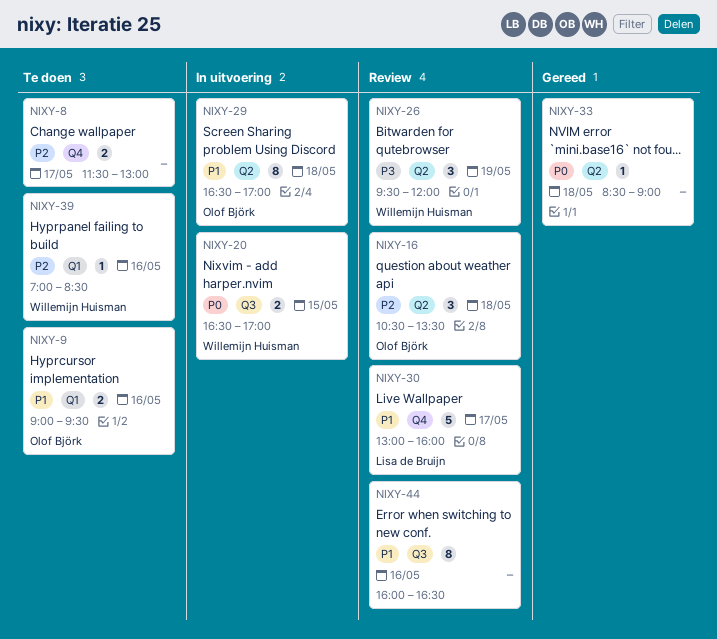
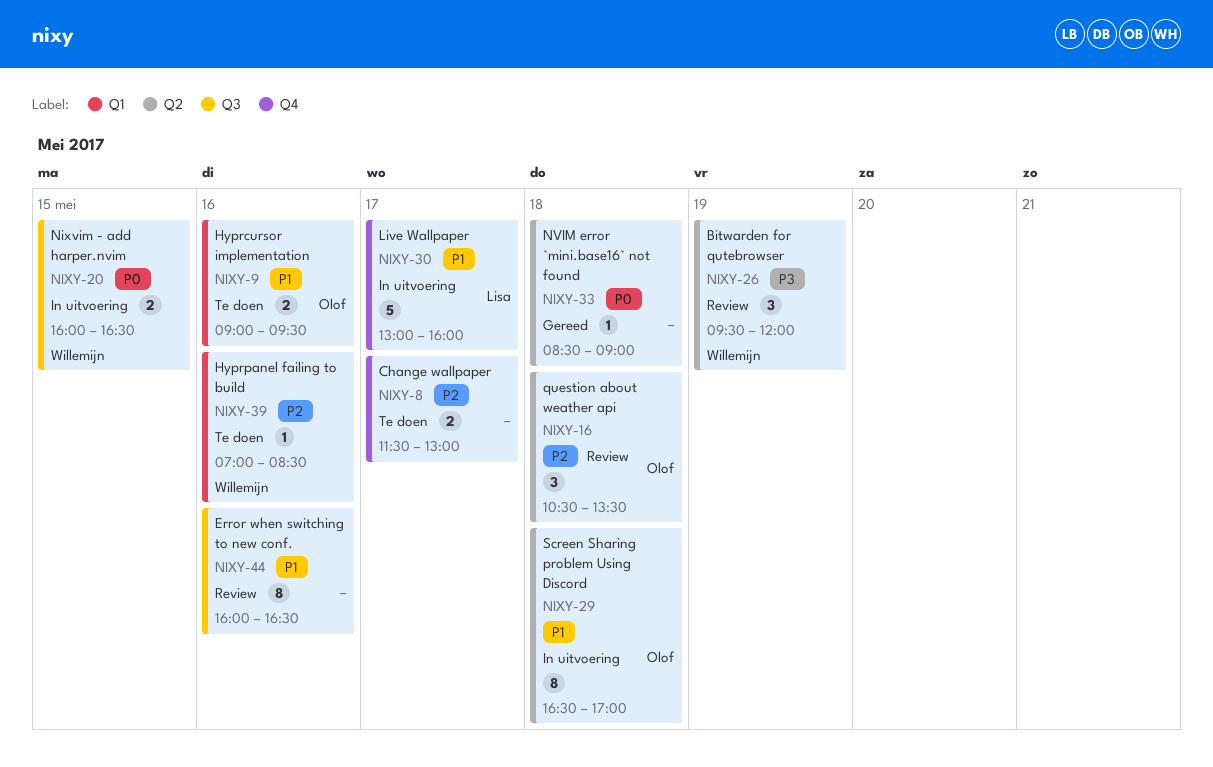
NIXY-20, begins: 16:30 -> 16:00
NIXY-20, ends: 17:00 -> 16:30
NIXY-30, status: Review -> In uitvoering

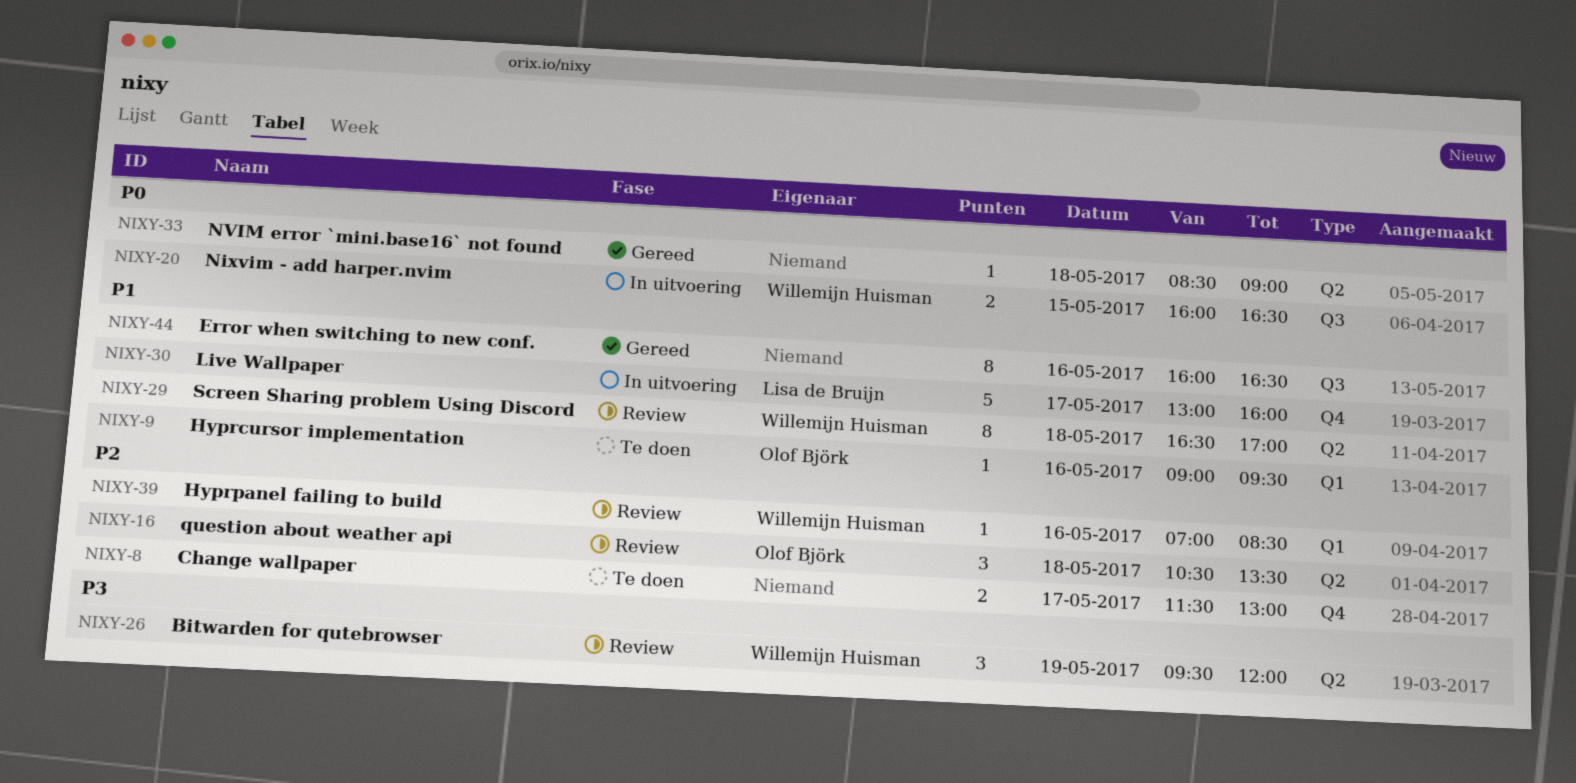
NIXY-9, estimate: 2 -> 1
NIXY-29, status: In uitvoering -> Review
NIXY-29, owner: Olof Björk -> Willemijn Huisman
NIXY-39, status: Te doen -> Review
NIXY-44, status: Review -> Gereed

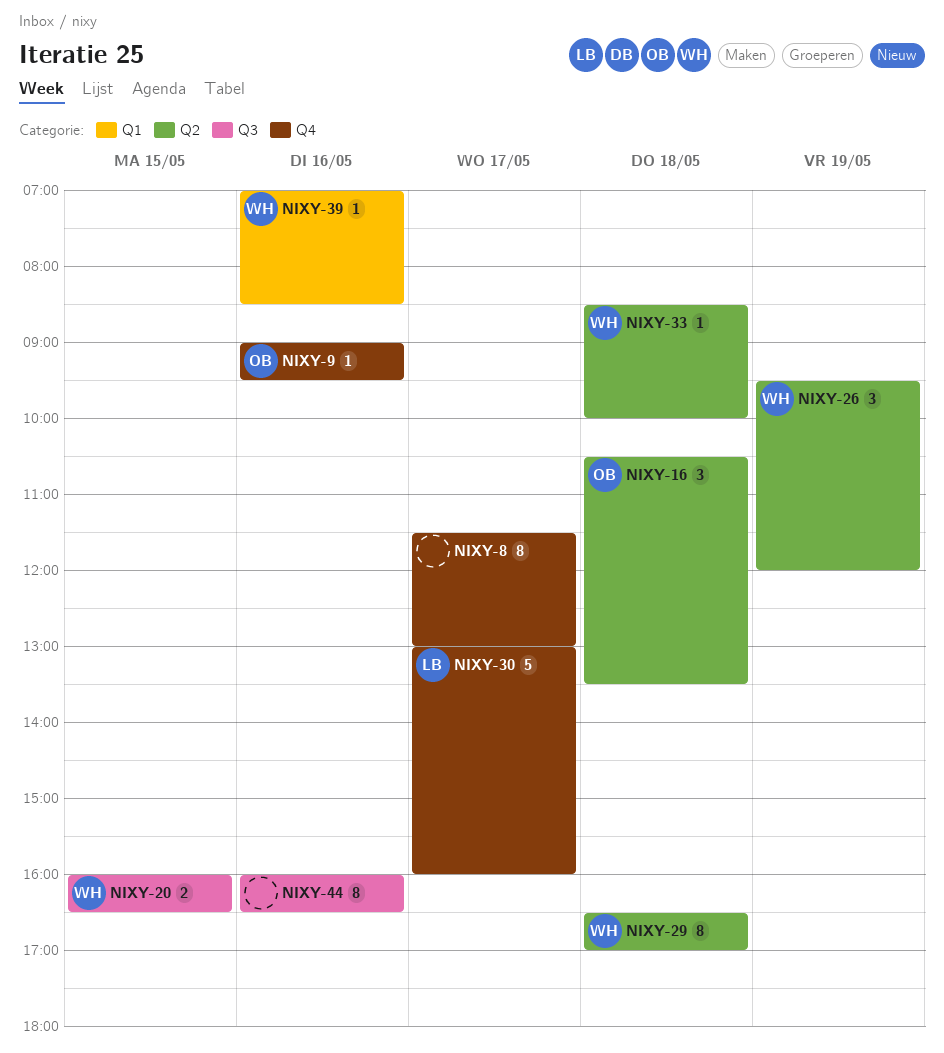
NIXY-8, estimate: 2 -> 8
NIXY-9, label: Q1 -> Q4
NIXY-33, owner: none -> Willemijn Huisman
NIXY-33, ends: 09:00 -> 10:00

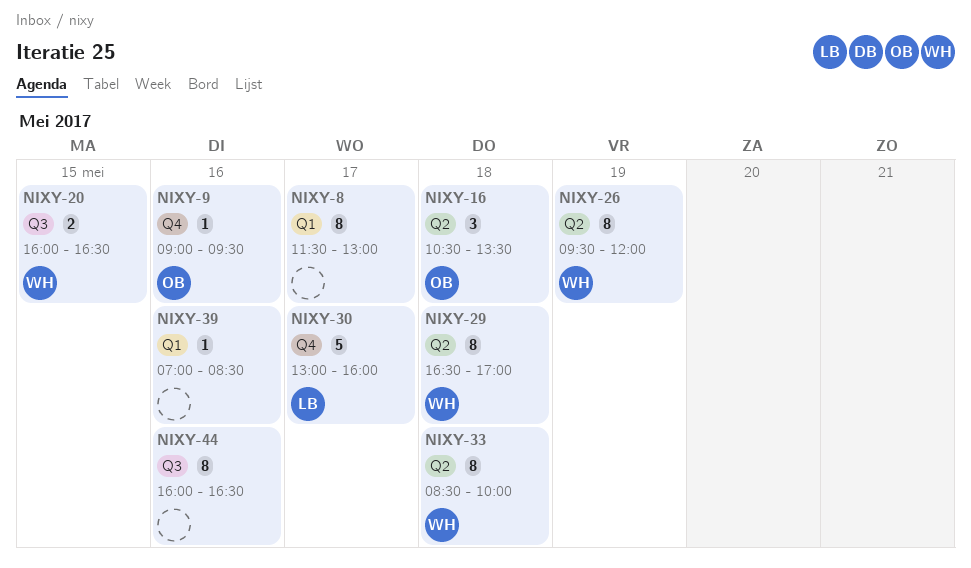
NIXY-8, label: Q4 -> Q1
NIXY-26, estimate: 3 -> 8
NIXY-33, estimate: 1 -> 8
NIXY-39, owner: WH -> none

